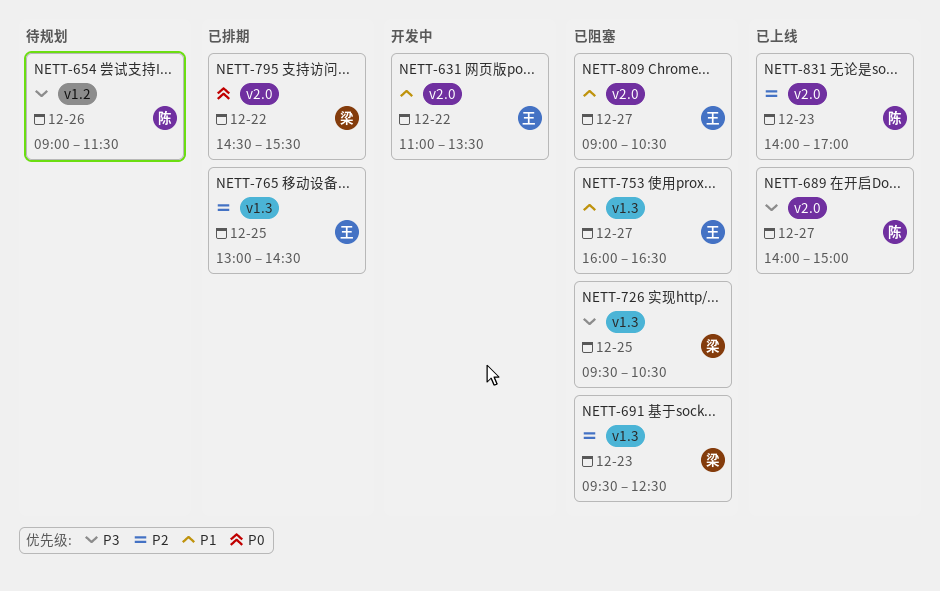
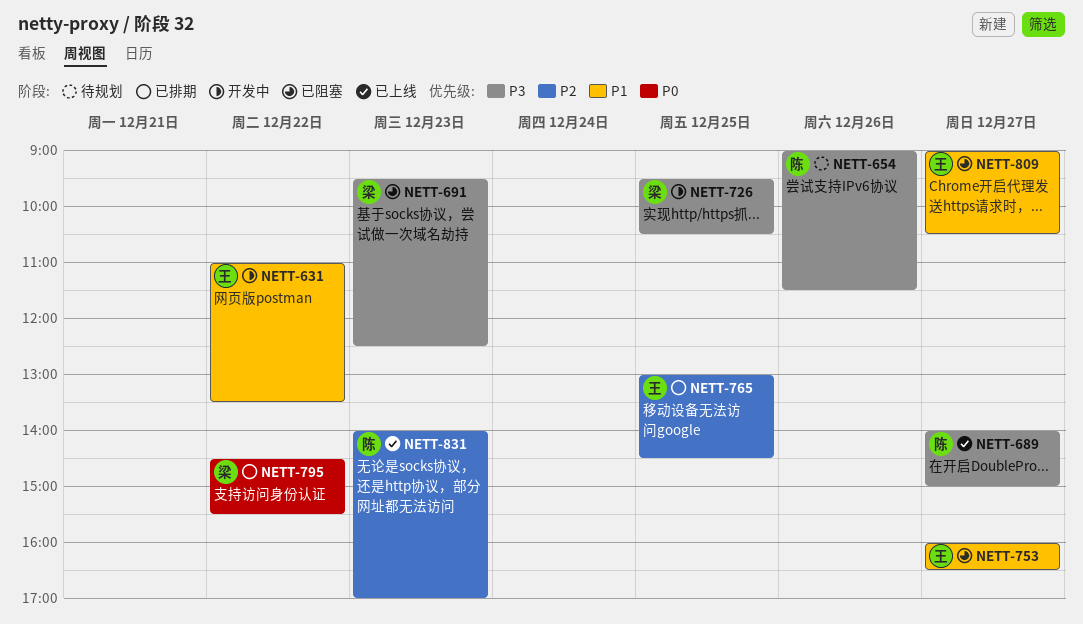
NETT-691, priority: P2 -> P3
NETT-726, status: 已阻塞 -> 开发中

